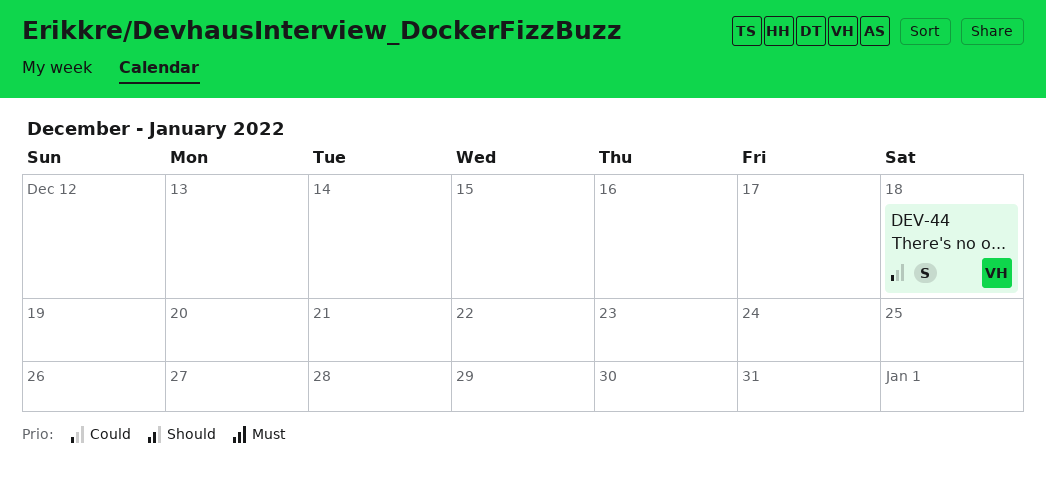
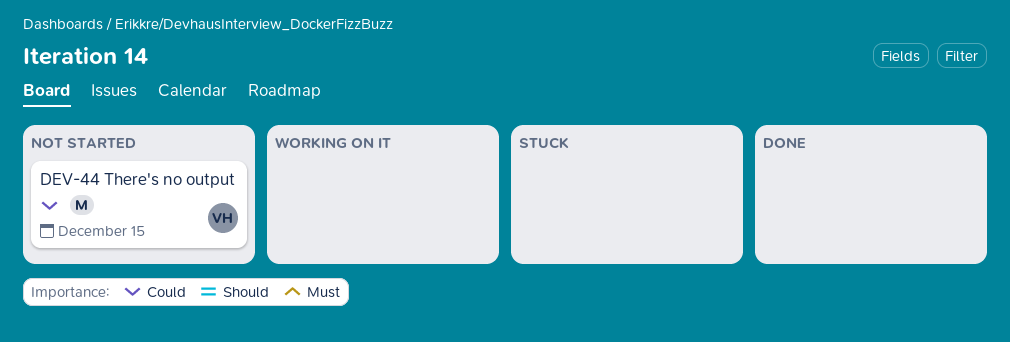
DEV-44, estimate: S -> M
DEV-44, due: Dec 18 -> Dec 15

